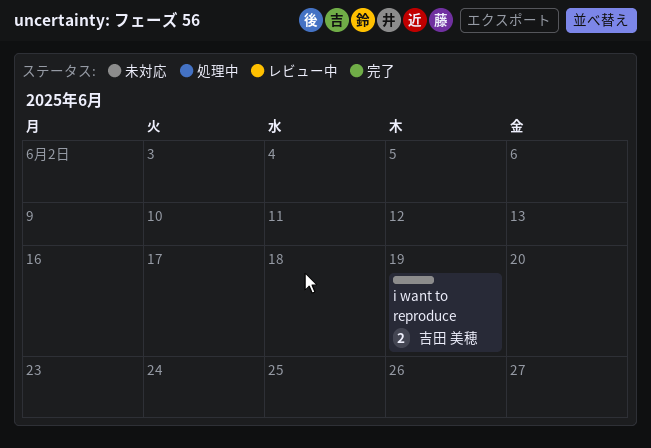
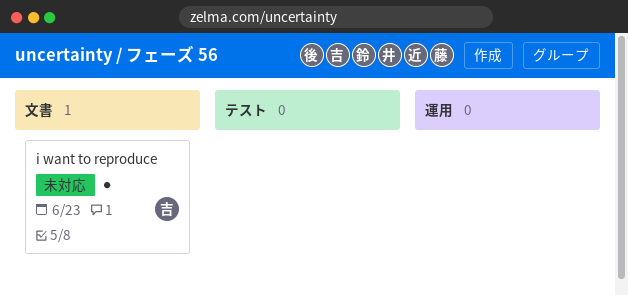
i want to reproduce, estimate: 2 -> 1
i want to reproduce, due: Jun 19 -> Jun 23

